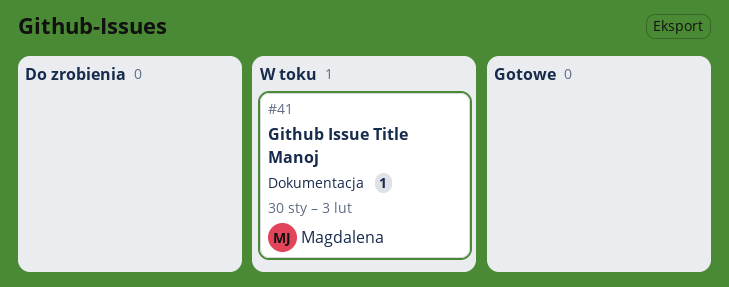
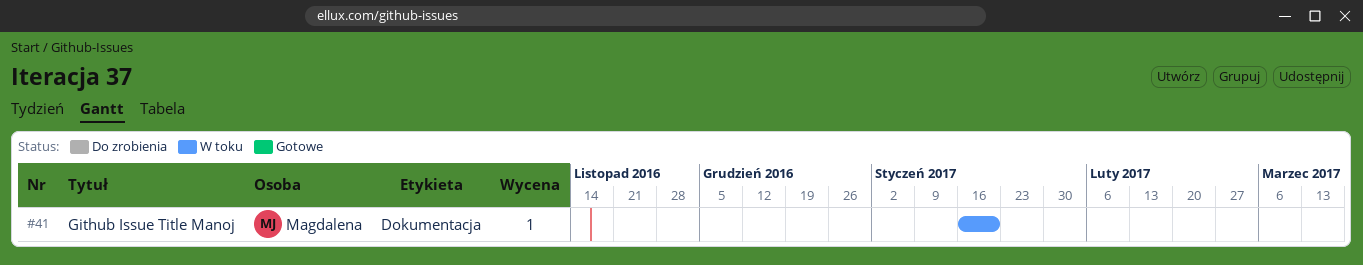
#41, start: Jan 30 -> Jan 16
#41, due: Feb 3 -> Jan 20

